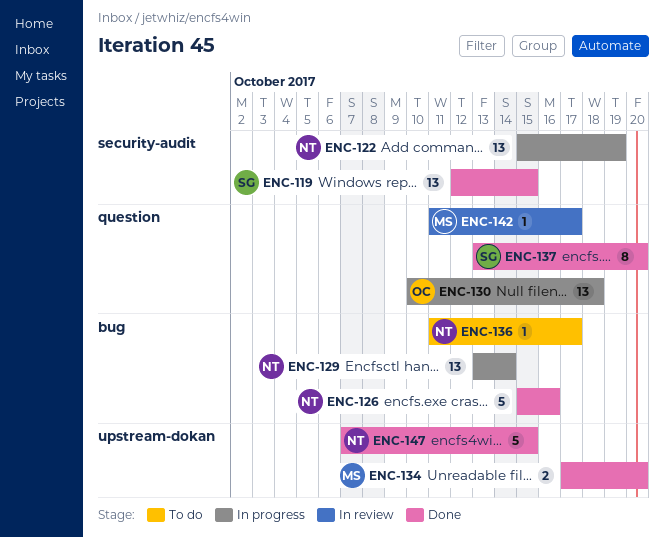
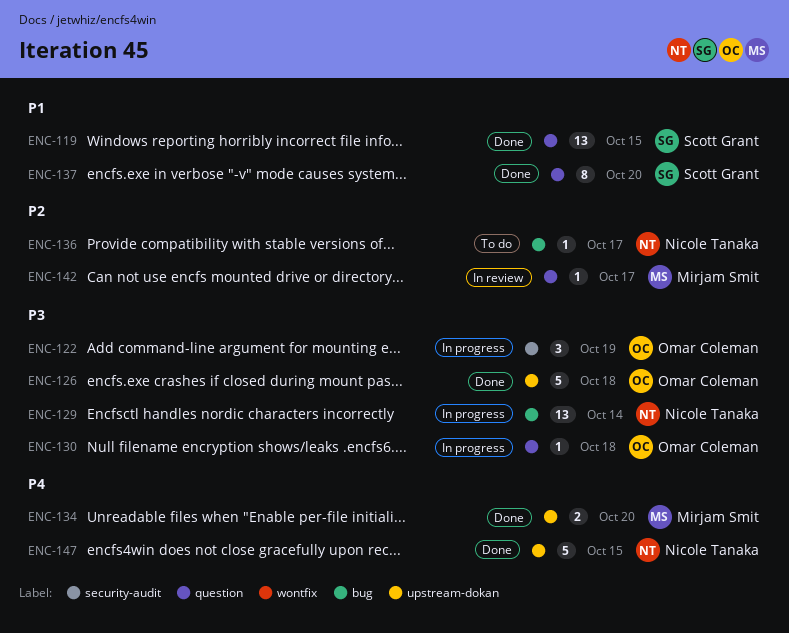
ENC-119, label: security-audit -> question
ENC-122, owner: Nicole Tanaka -> Omar Coleman
ENC-122, estimate: 13 -> 3
ENC-126, owner: Nicole Tanaka -> Omar Coleman
ENC-126, label: bug -> upstream-dokan
ENC-126, due: Oct 16 -> Oct 18
ENC-130, estimate: 13 -> 1

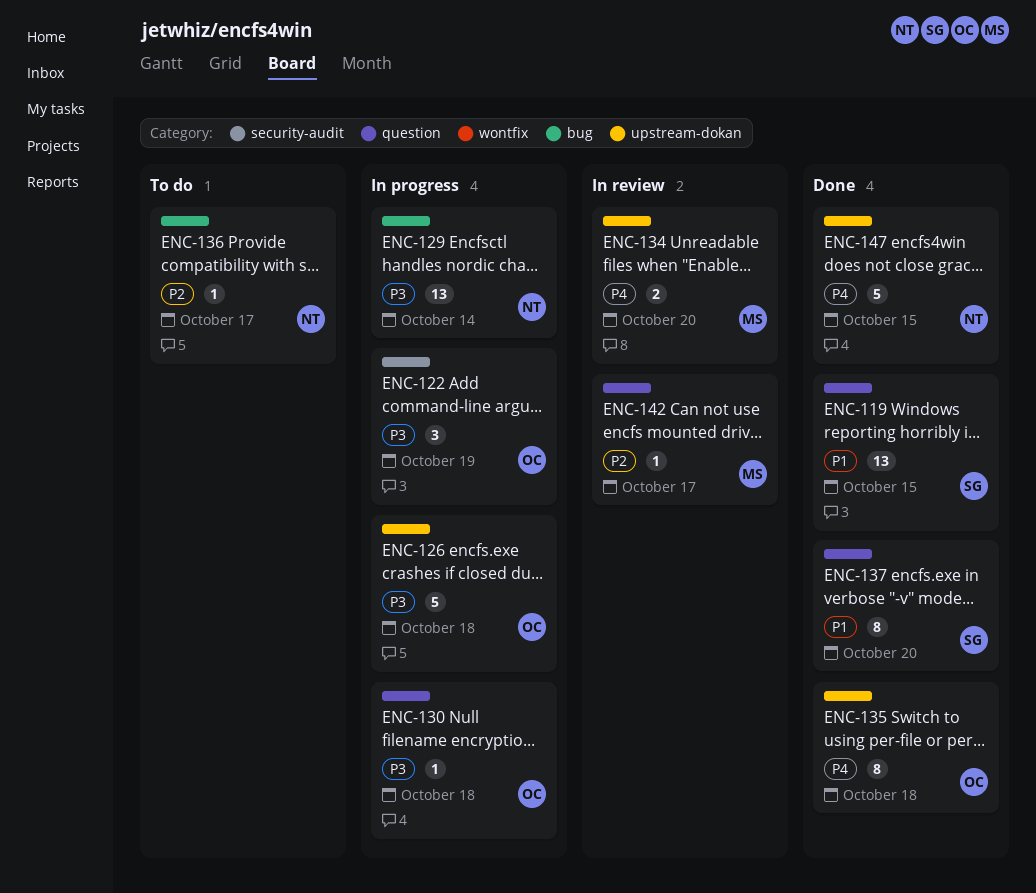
ENC-126, status: Done -> In progress
ENC-134, status: Done -> In review
ENC-135: none -> present

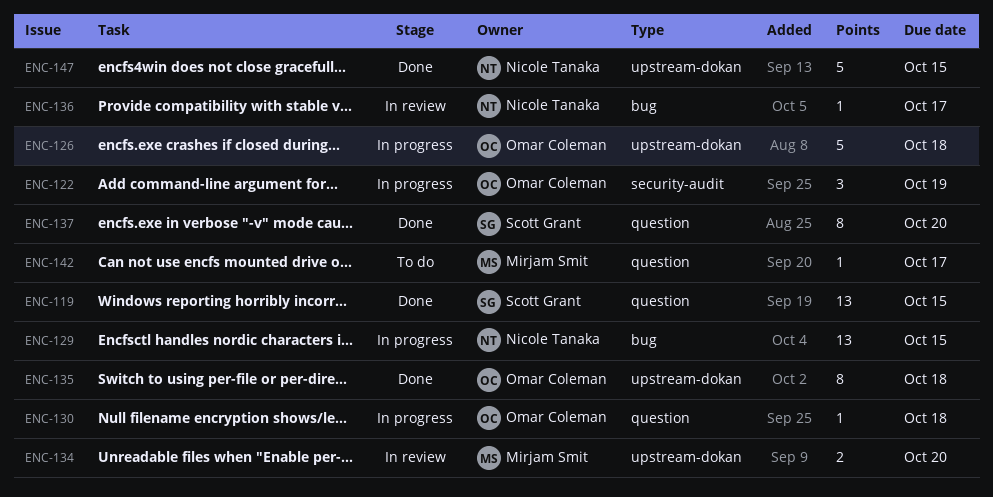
ENC-129, due: Oct 14 -> Oct 15
ENC-136, status: To do -> In review
ENC-142, status: In review -> To do

